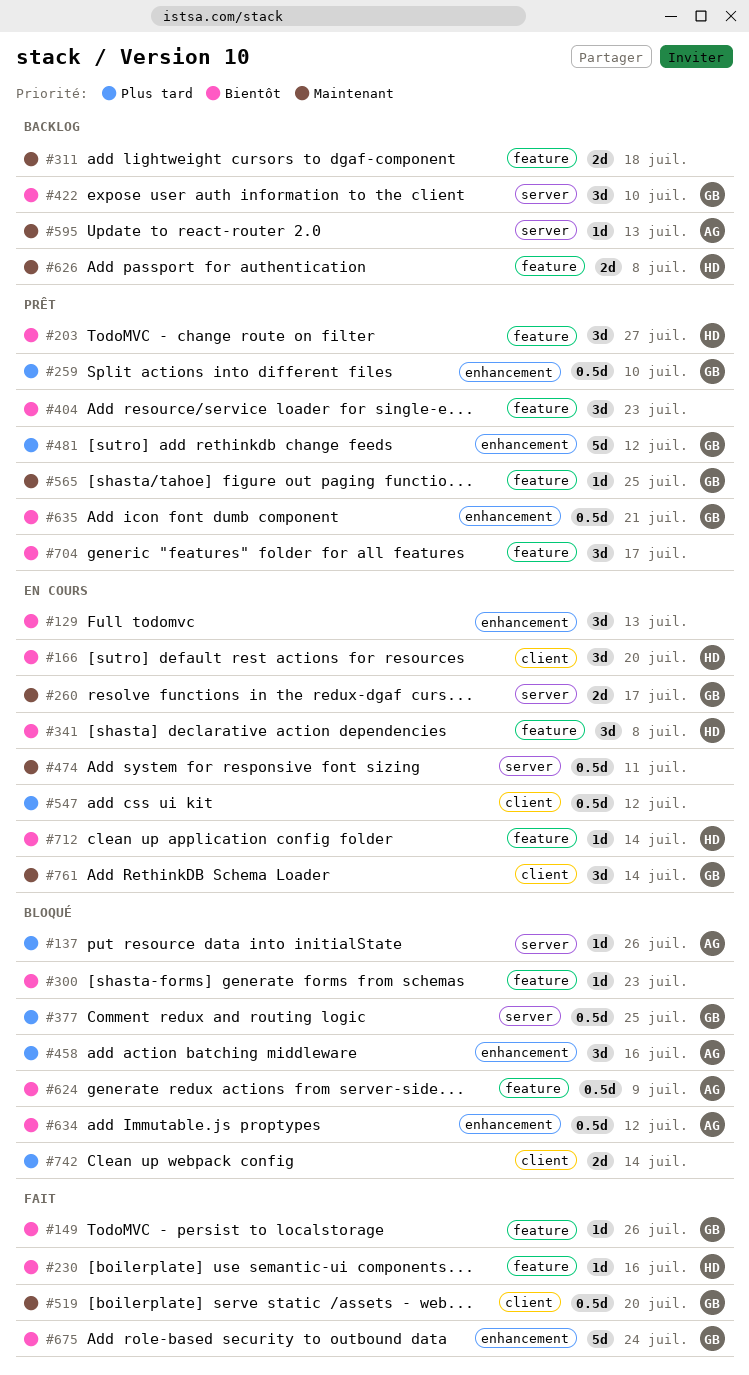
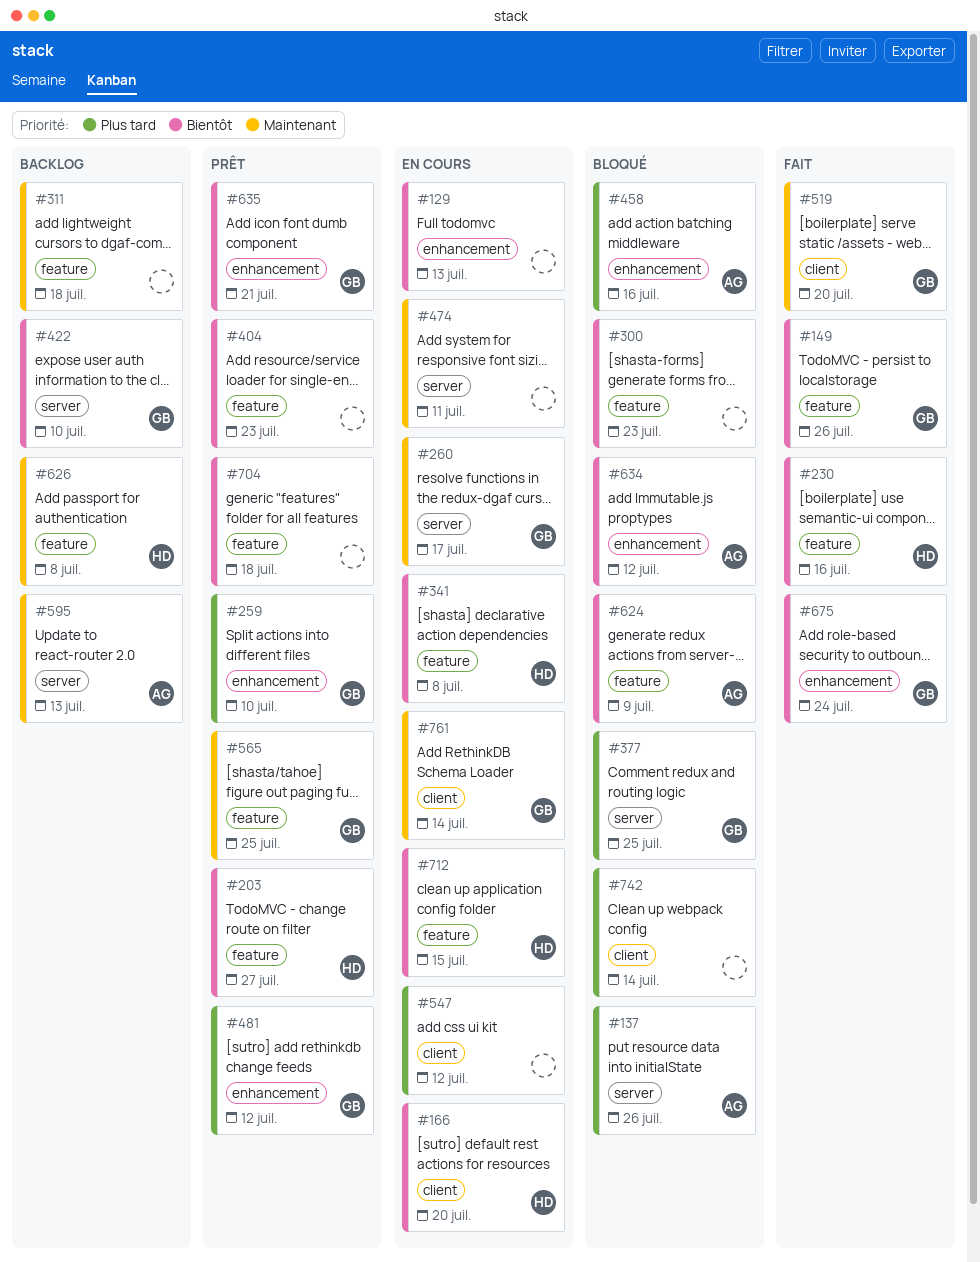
#704, due: Jul 17 -> Jul 18
#712, due: Jul 14 -> Jul 15

